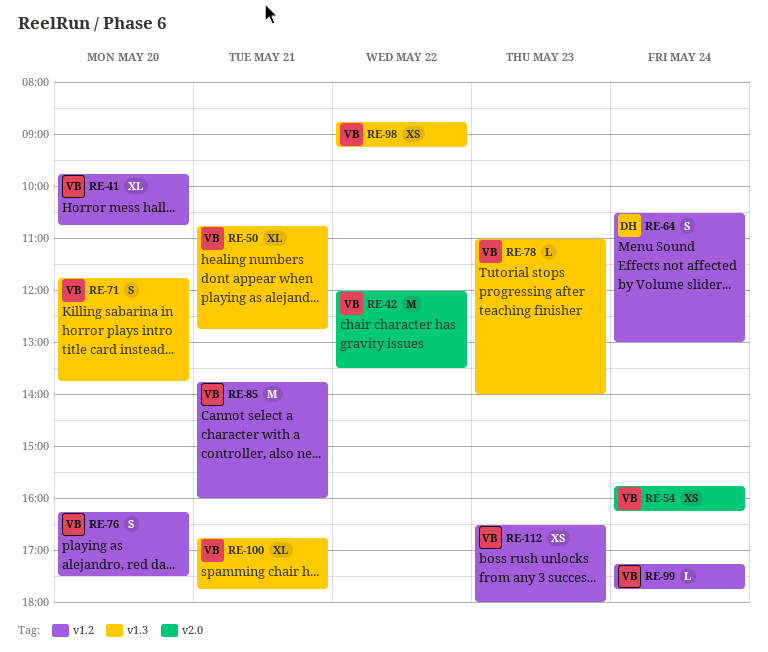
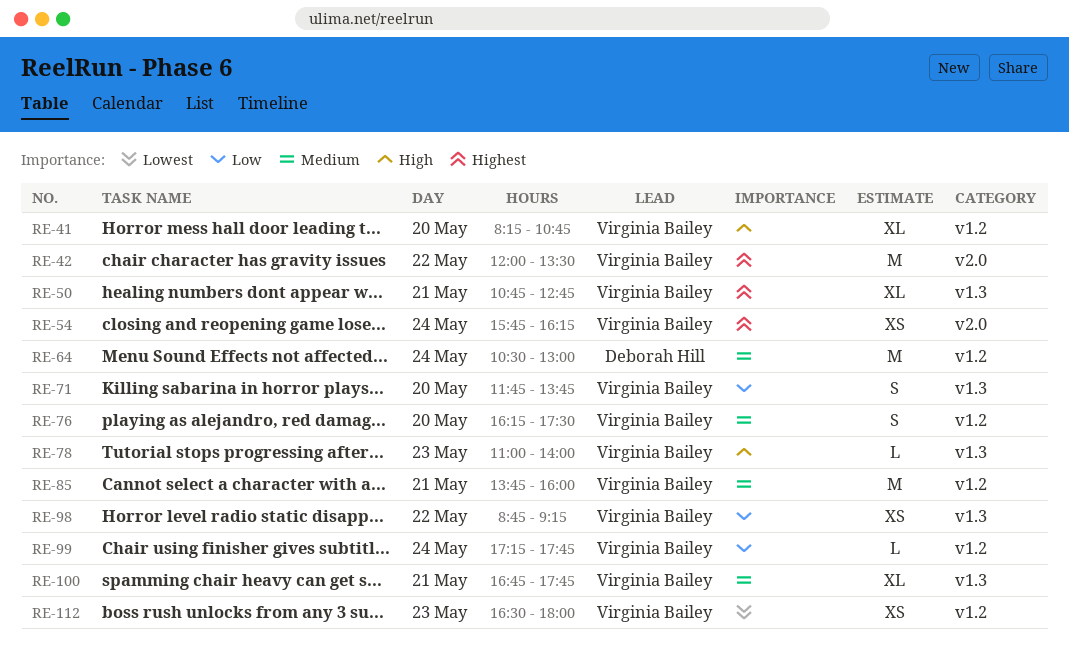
RE-41, begins: 09:45 -> 08:15
RE-64, estimate: S -> M

